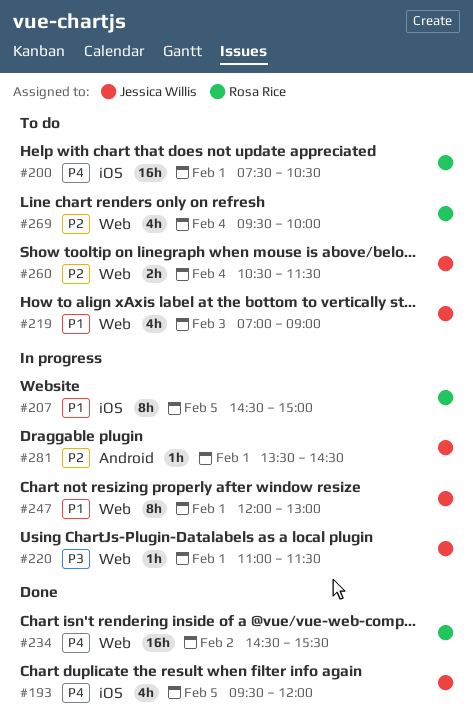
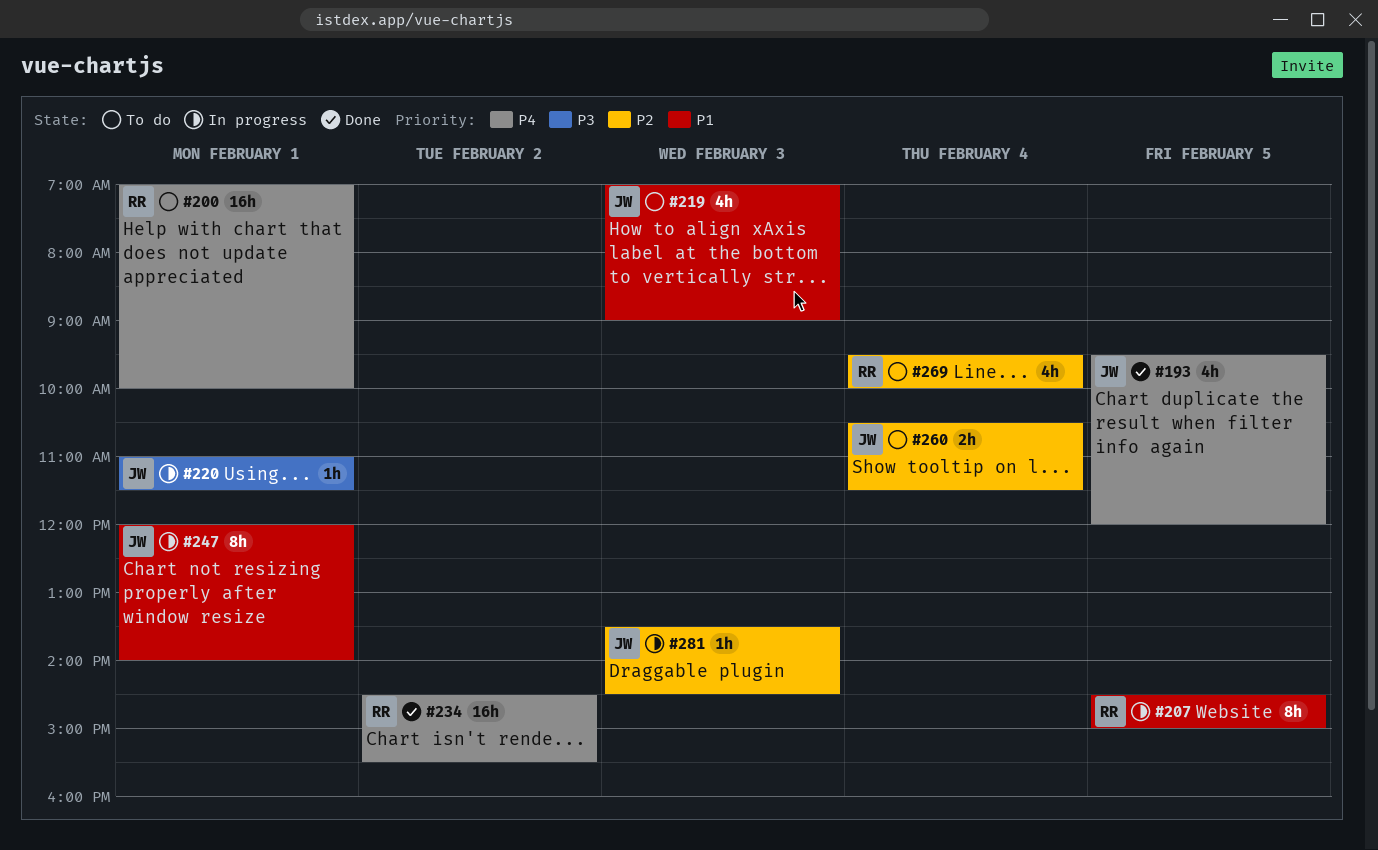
#200, begins: 07:30 -> 07:00
#200, ends: 10:30 -> 10:00
#247, ends: 13:00 -> 14:00
#281, day: Feb 1 -> Feb 3

